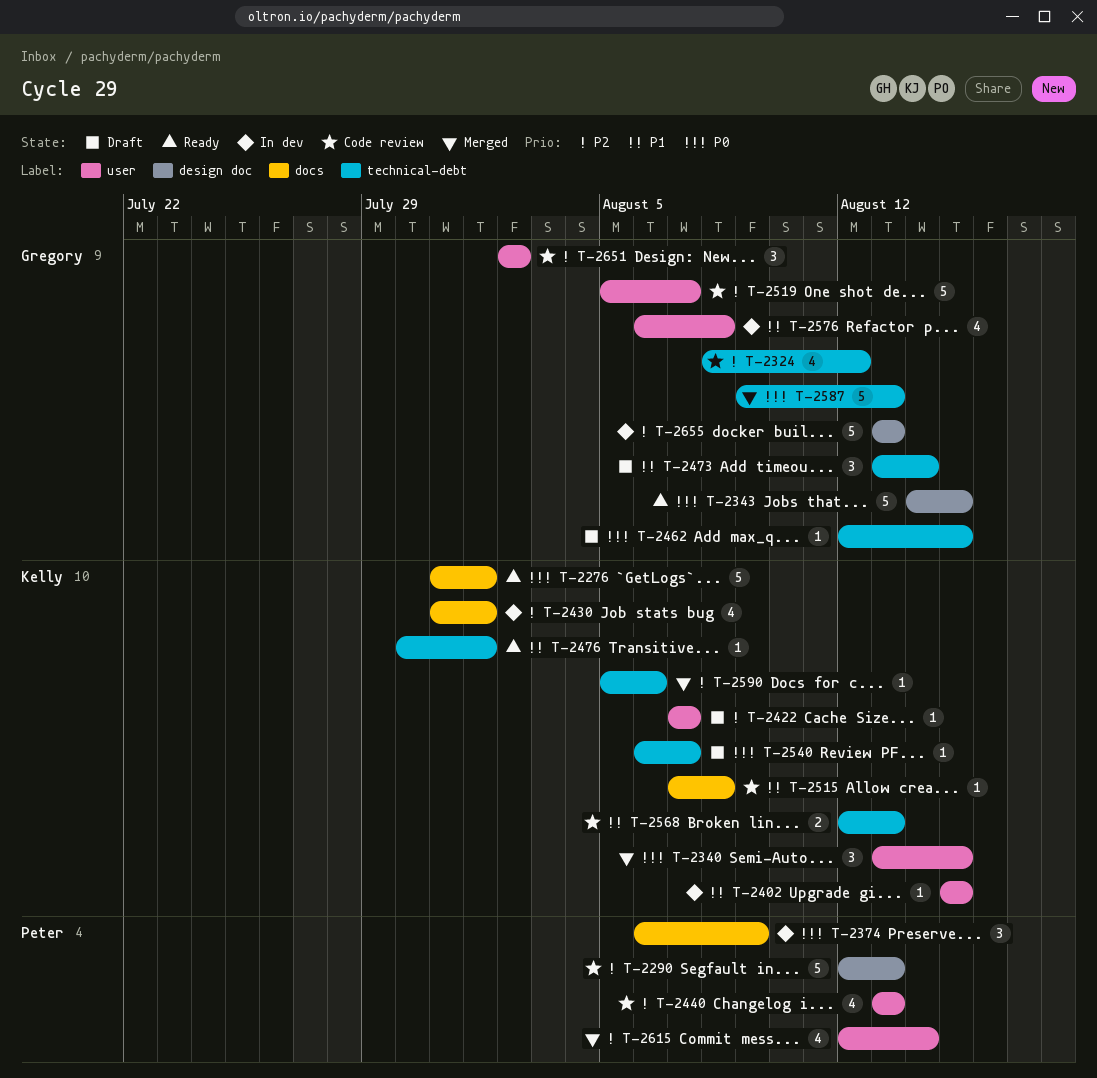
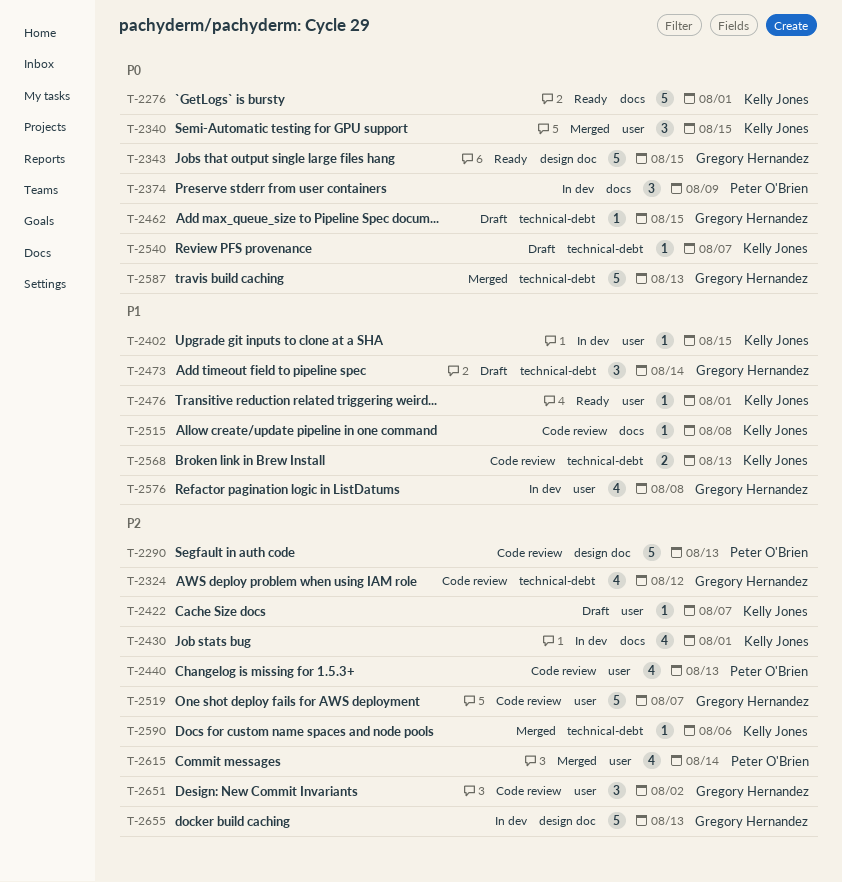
T-2476, label: technical-debt -> user

